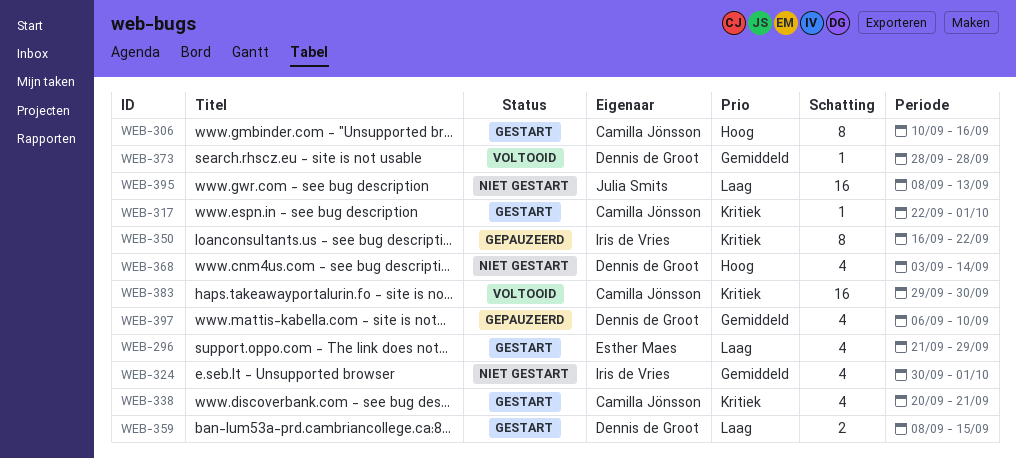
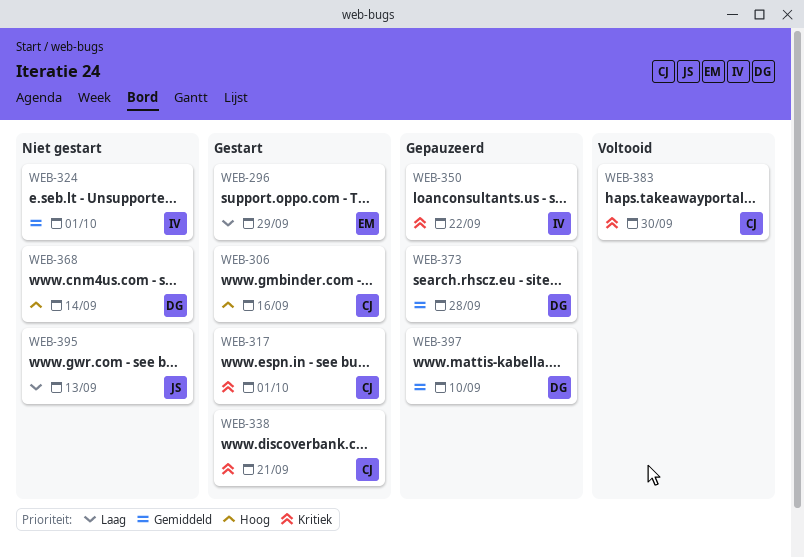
WEB-359: present -> none
WEB-373, status: Voltooid -> Gepauzeerd

